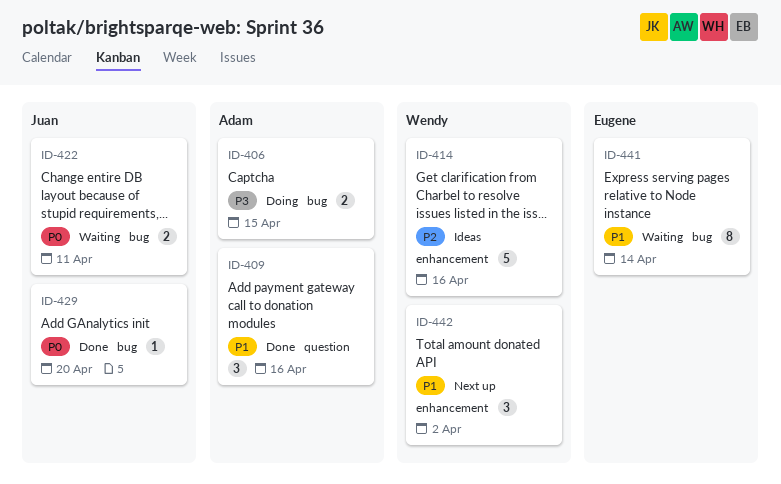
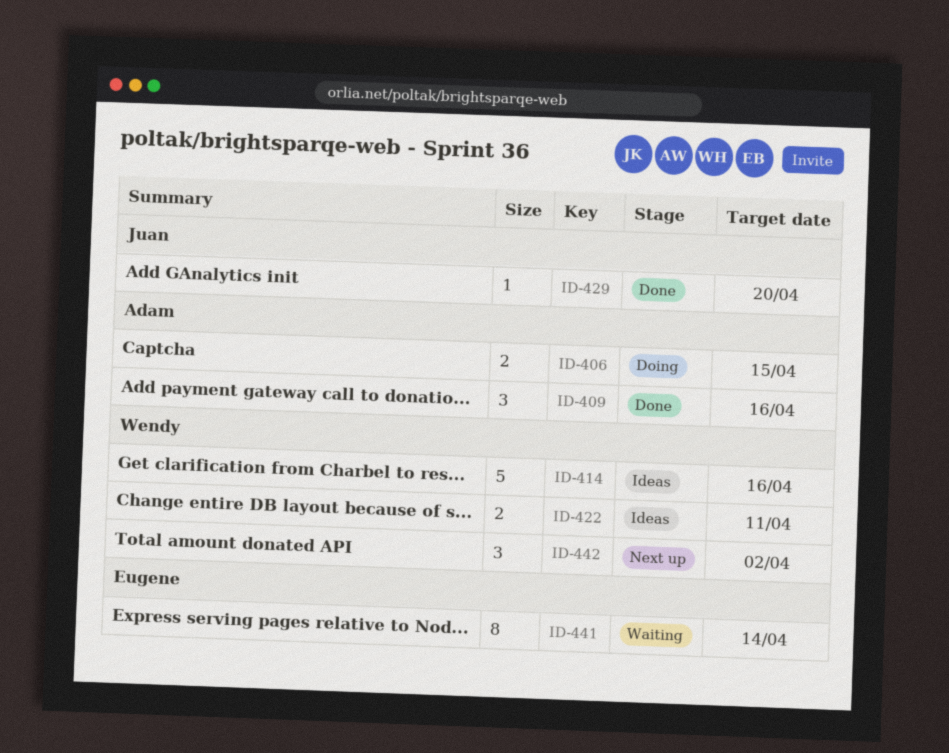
ID-422, status: Waiting -> Ideas
ID-422, owner: Juan -> Wendy

